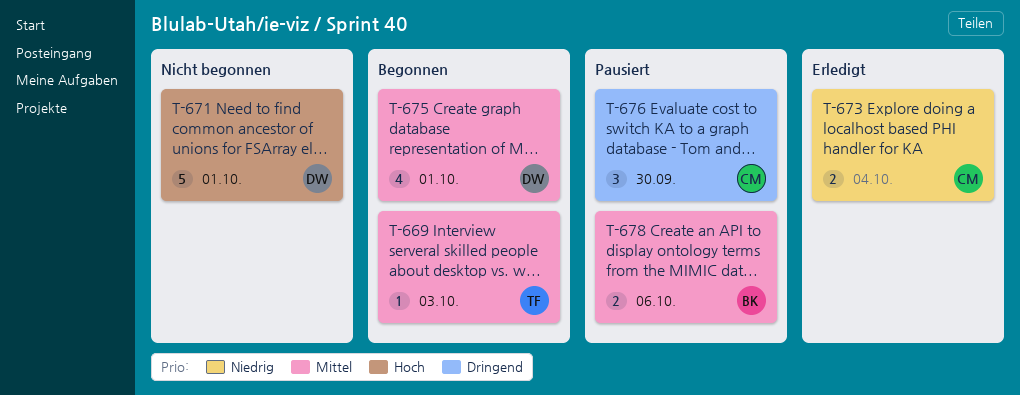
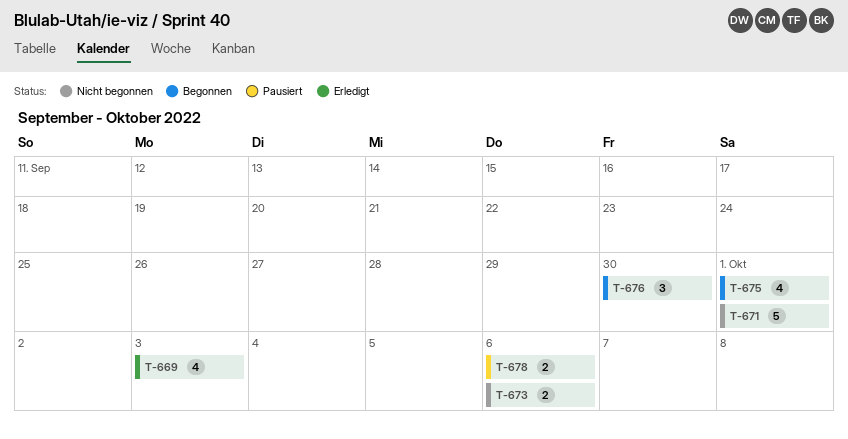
T-669, status: Begonnen -> Erledigt
T-669, estimate: 1 -> 4
T-673, status: Erledigt -> Nicht begonnen
T-673, due: Oct 4 -> Oct 6
T-676, status: Pausiert -> Begonnen

